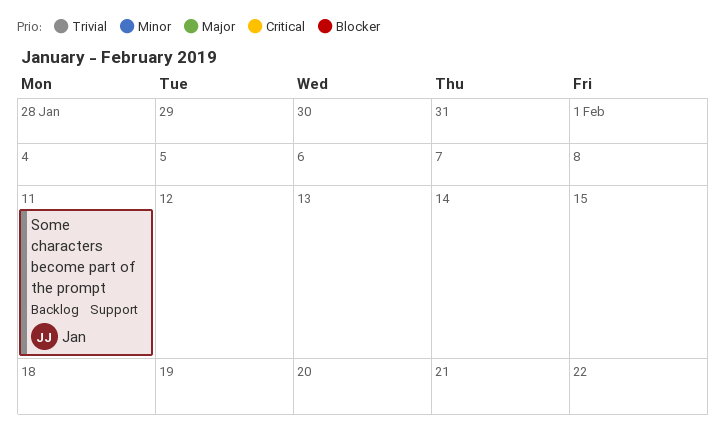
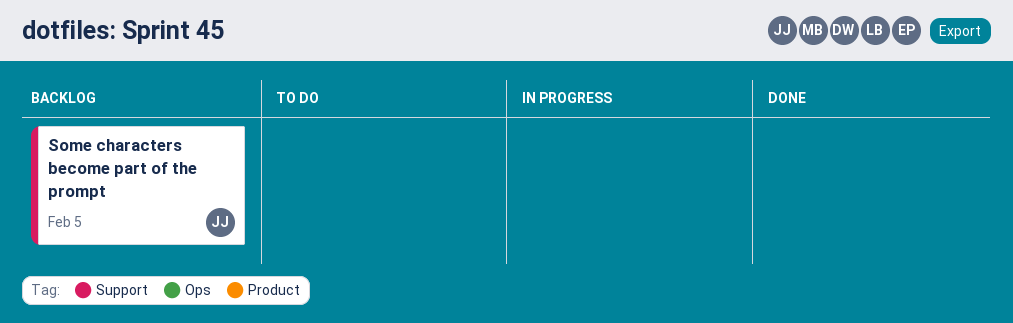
Some characters become part of the prompt, due: Feb 11 -> Feb 5

